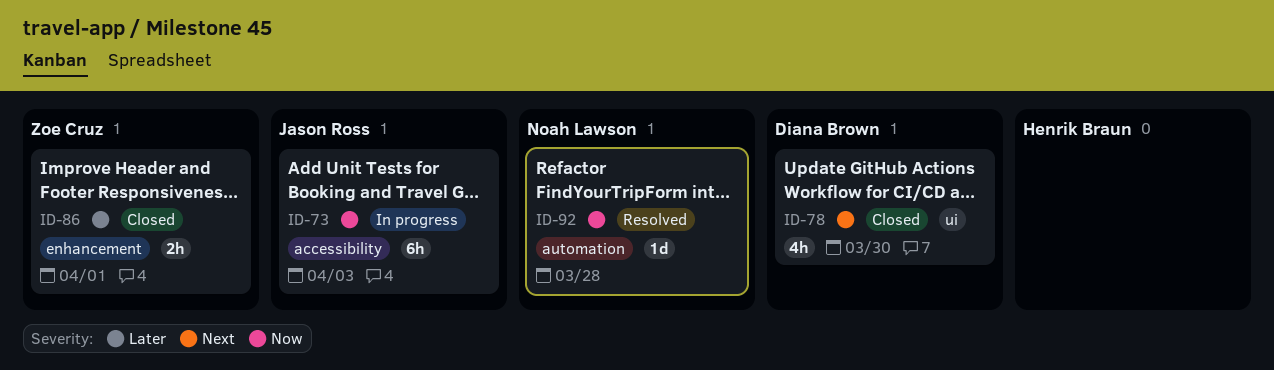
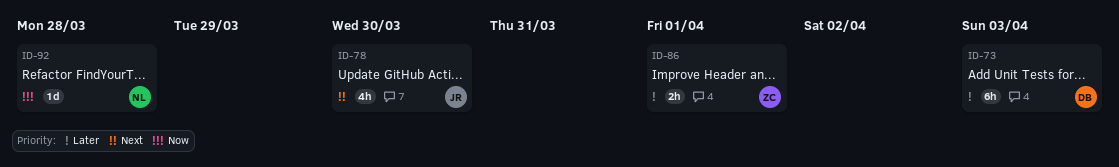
ID-73, owner: Jason Ross -> Diana Brown
ID-73, priority: Now -> Later
ID-78, owner: Diana Brown -> Jason Ross

